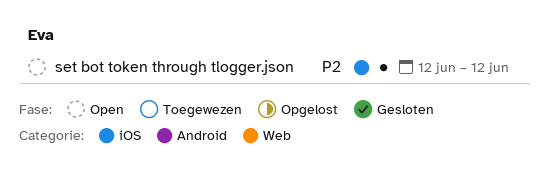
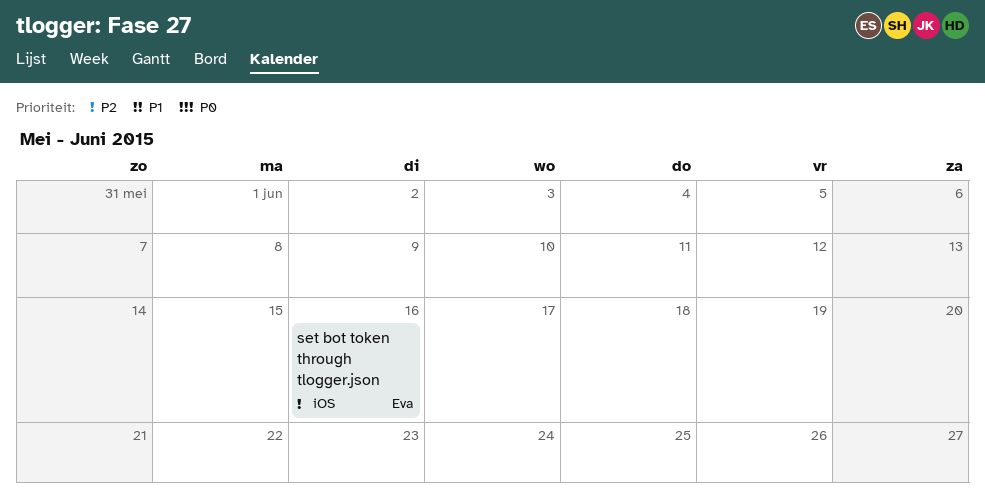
set bot token through tlogger.json, due: Jun 12 -> Jun 16

